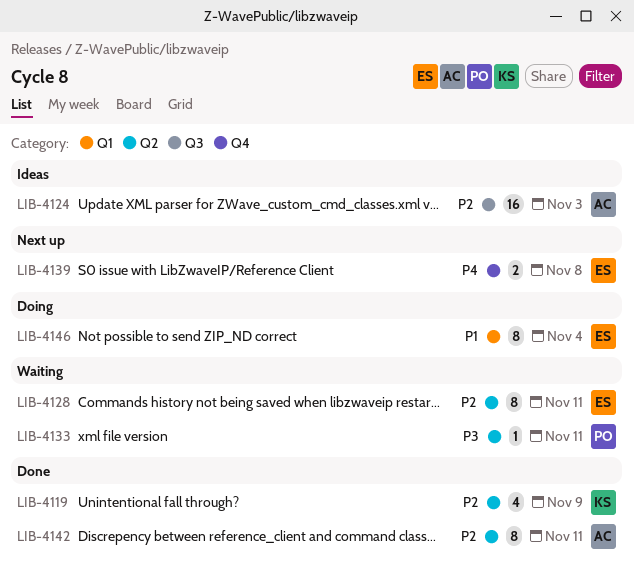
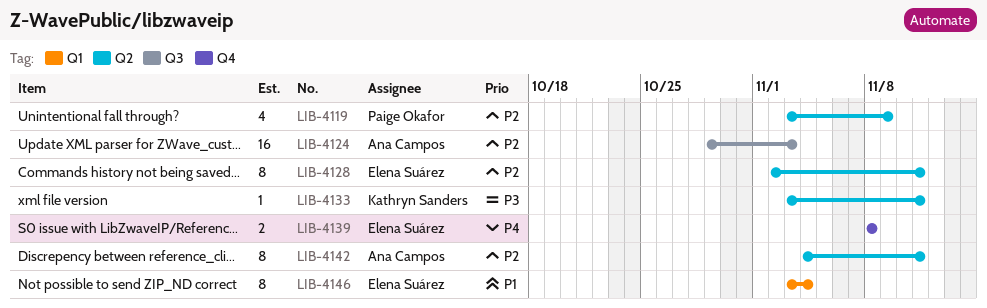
LIB-4119, owner: Kathryn Sanders -> Paige Okafor
LIB-4133, owner: Paige Okafor -> Kathryn Sanders

